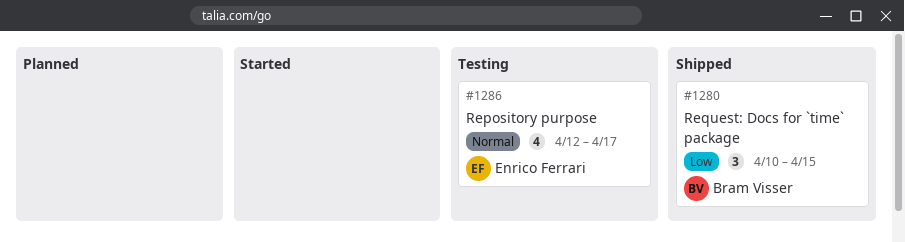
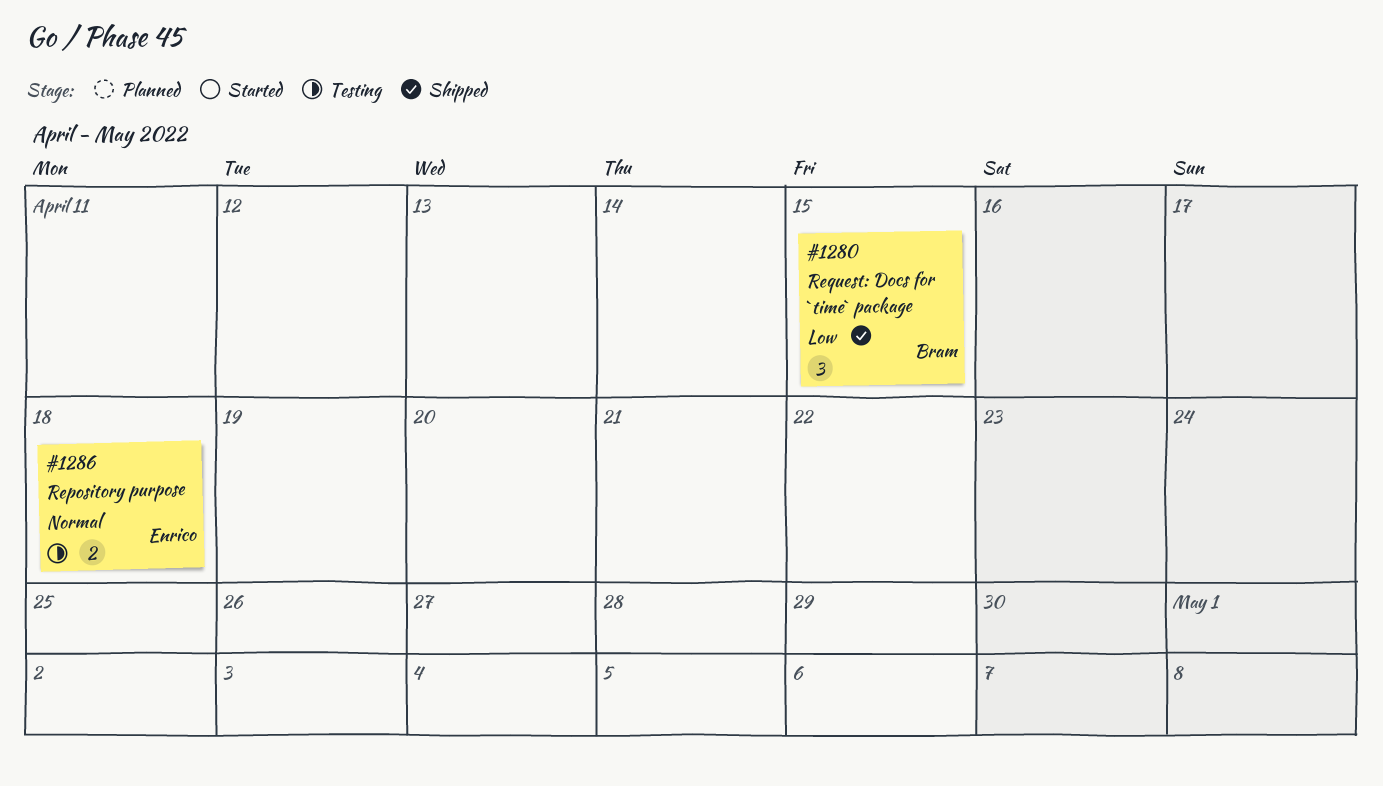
#1286, estimate: 4 -> 2
#1286, due: Apr 17 -> Apr 18

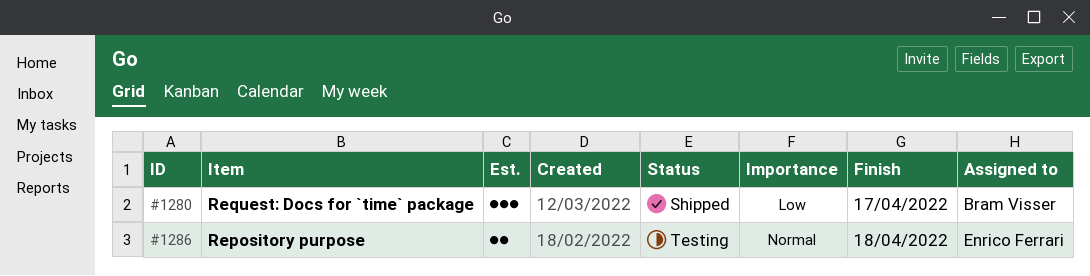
#1280, due: Apr 15 -> Apr 17

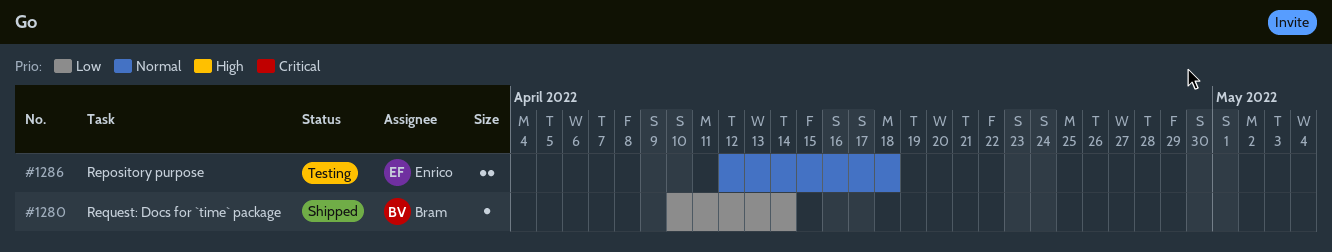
#1280, estimate: 3 -> 1
#1280, due: Apr 17 -> Apr 14

